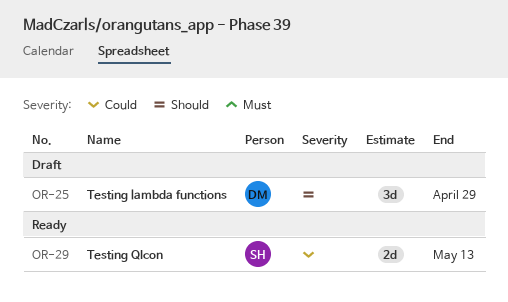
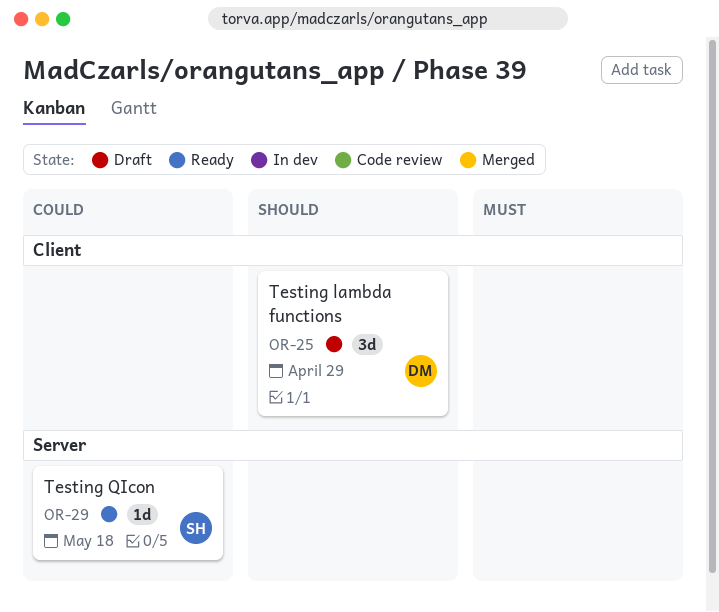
OR-29, estimate: 2d -> 1d
OR-29, due: May 13 -> May 18

